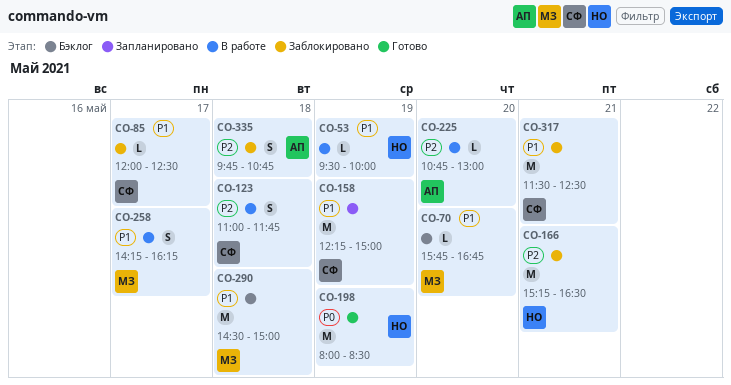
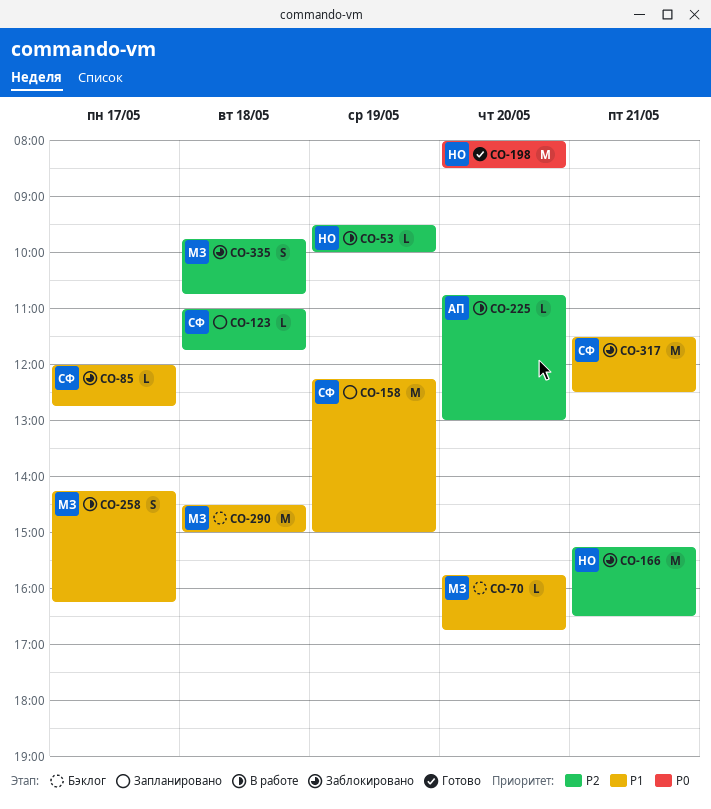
CO-53, priority: P1 -> P2
CO-85, ends: 12:30 -> 12:45
CO-123, status: В работе -> Запланировано
CO-123, estimate: S -> L
CO-198, day: May 19 -> May 20
CO-335, owner: АП -> МЗ

